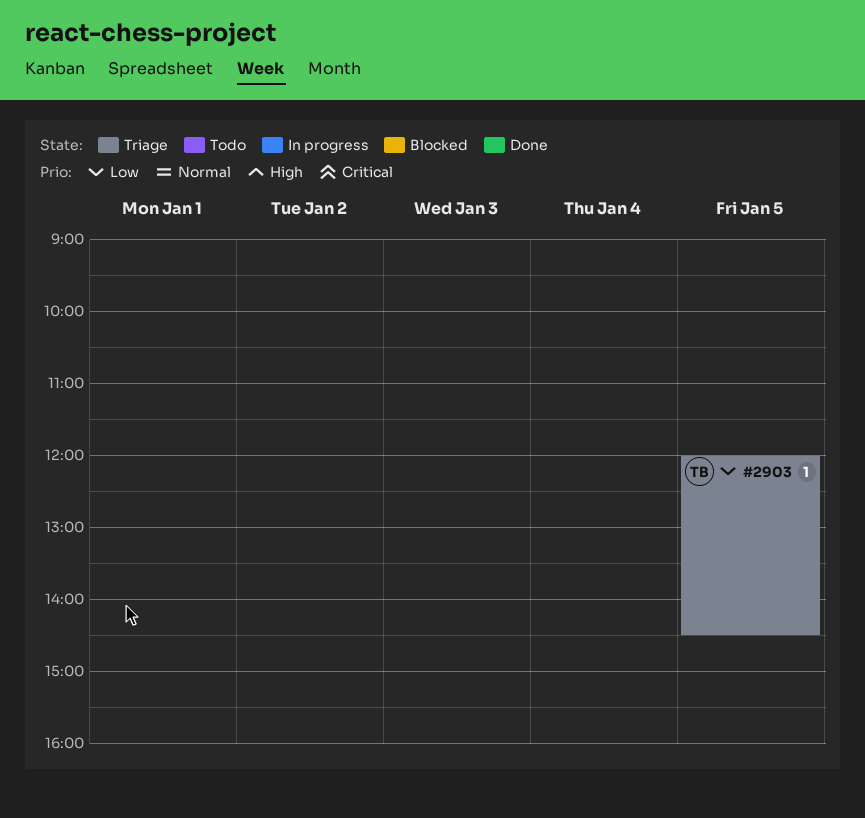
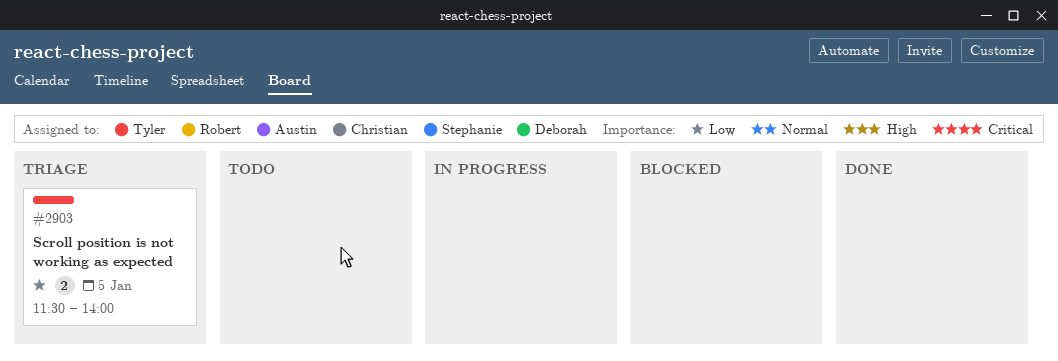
#2903, estimate: 1 -> 2
#2903, begins: 12:00 -> 11:30
#2903, ends: 14:30 -> 14:00

